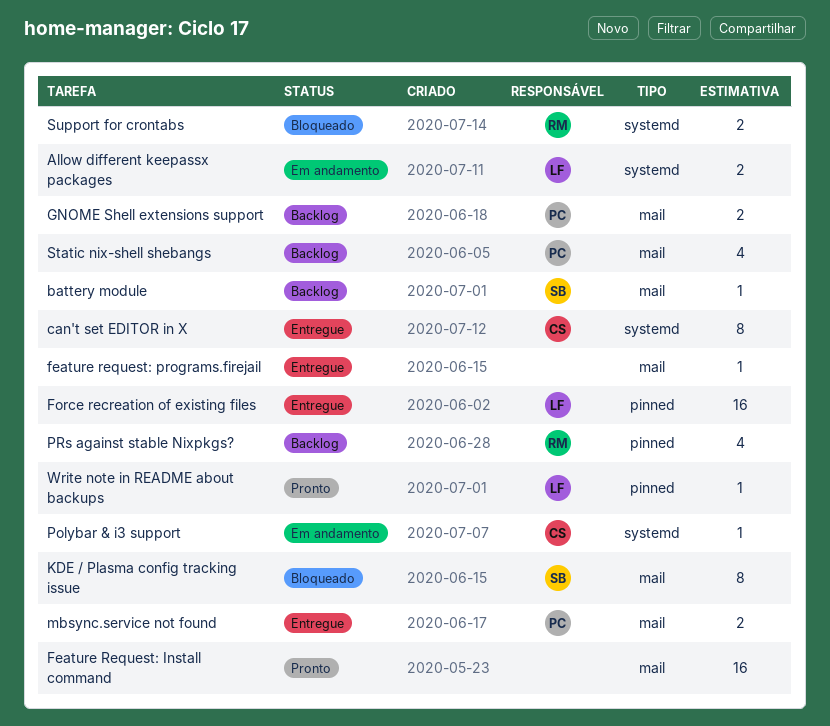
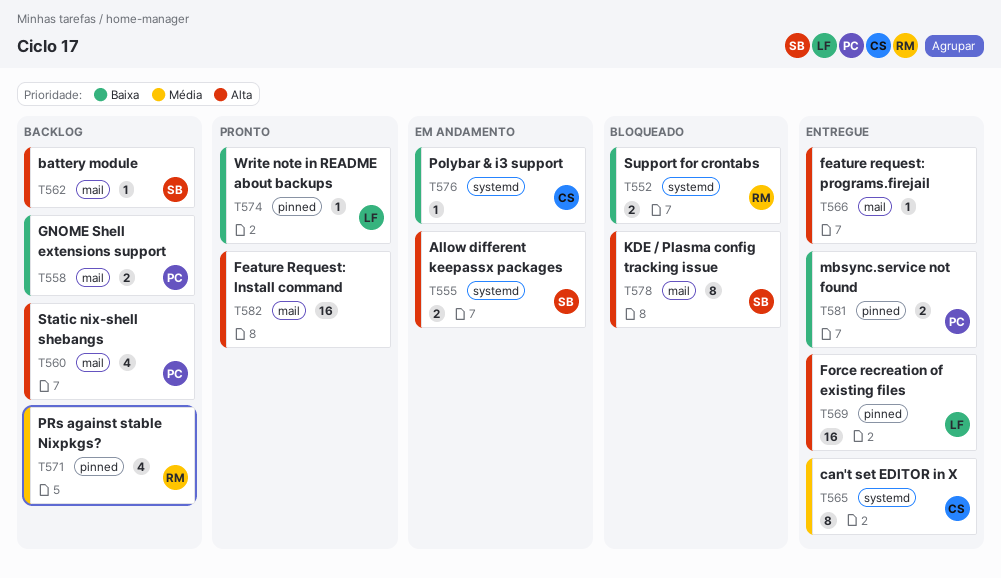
Allow different keepassx packages, owner: LF -> SB
mbsync.service not found, label: mail -> pinned

